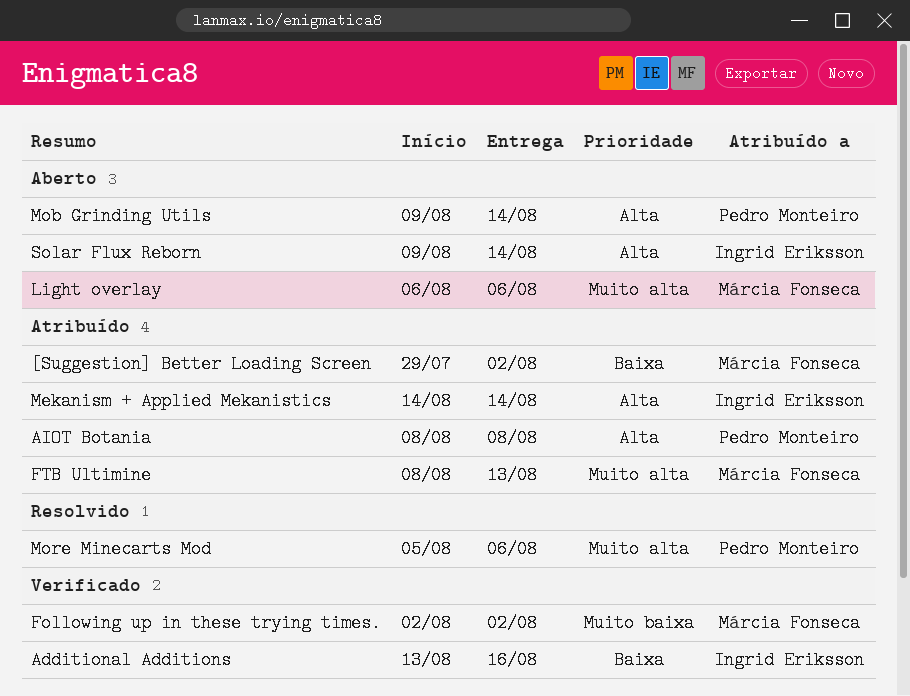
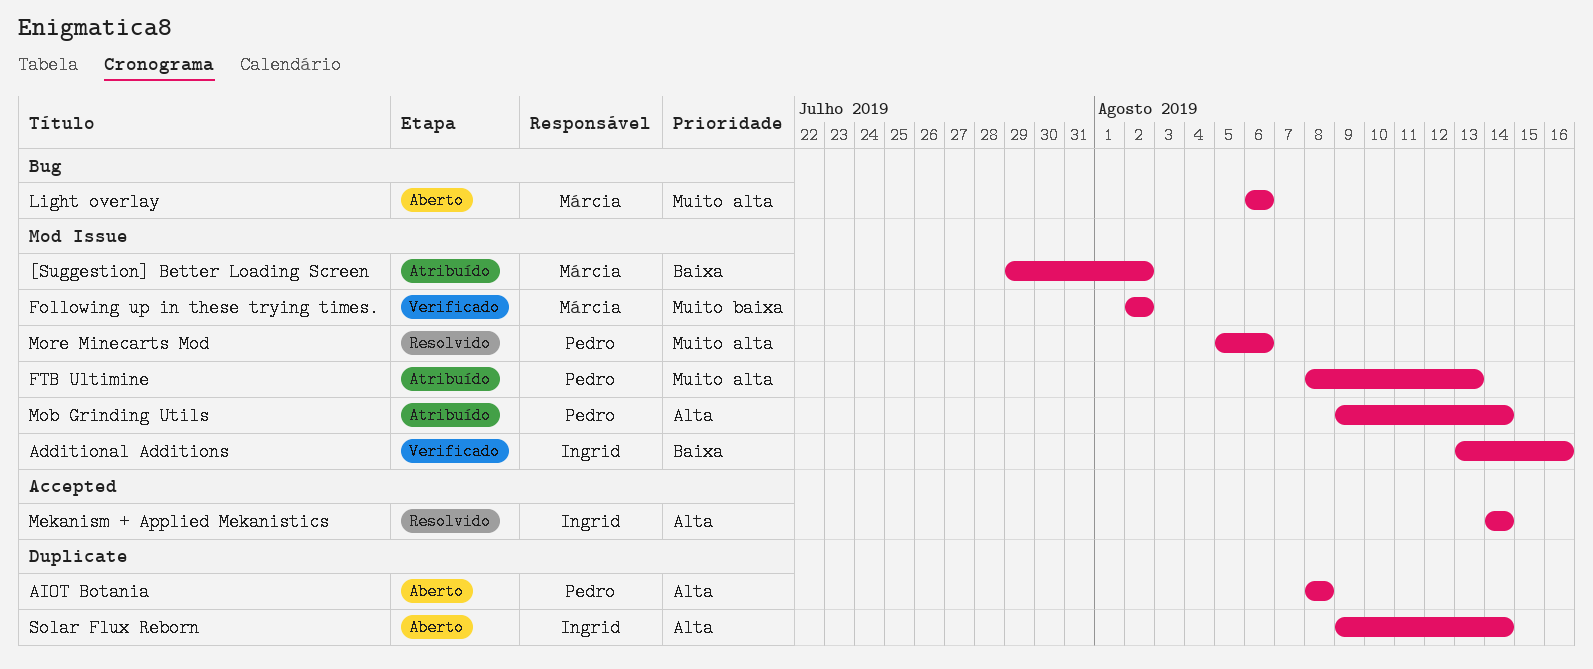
AIOT Botania, status: Atribuído -> Aberto
FTB Ultimine, owner: Márcia Fonseca -> Pedro Monteiro
Mekanism + Applied Mekanistics, status: Atribuído -> Resolvido
Mob Grinding Utils, status: Aberto -> Atribuído

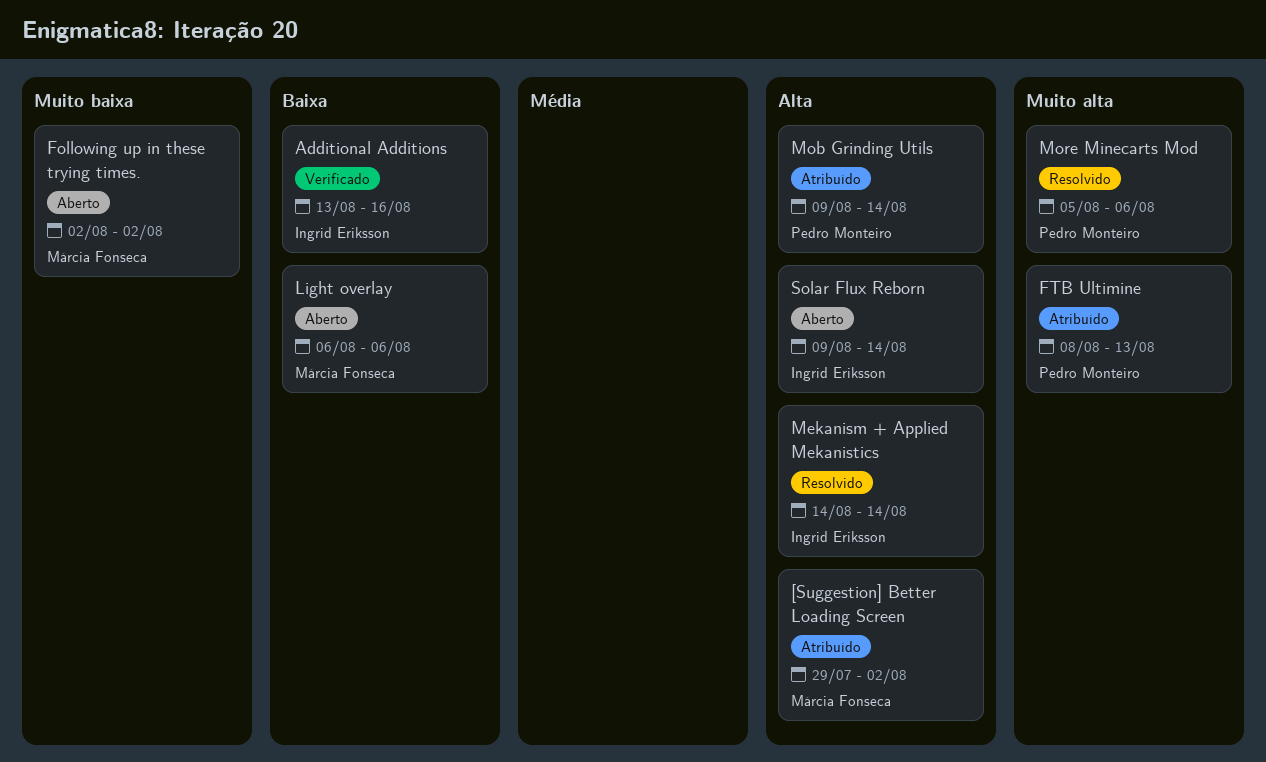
[Suggestion] Better Loading Screen, priority: Baixa -> Alta
AIOT Botania: present -> none
Following up in these trying times., status: Verificado -> Aberto
Light overlay, priority: Muito alta -> Baixa

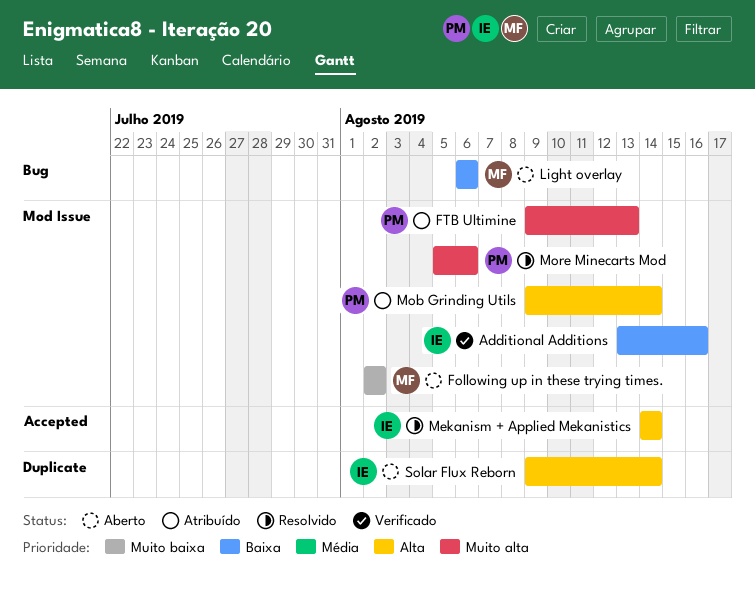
[Suggestion] Better Loading Screen: present -> none
FTB Ultimine, start: Aug 8 -> Aug 9

